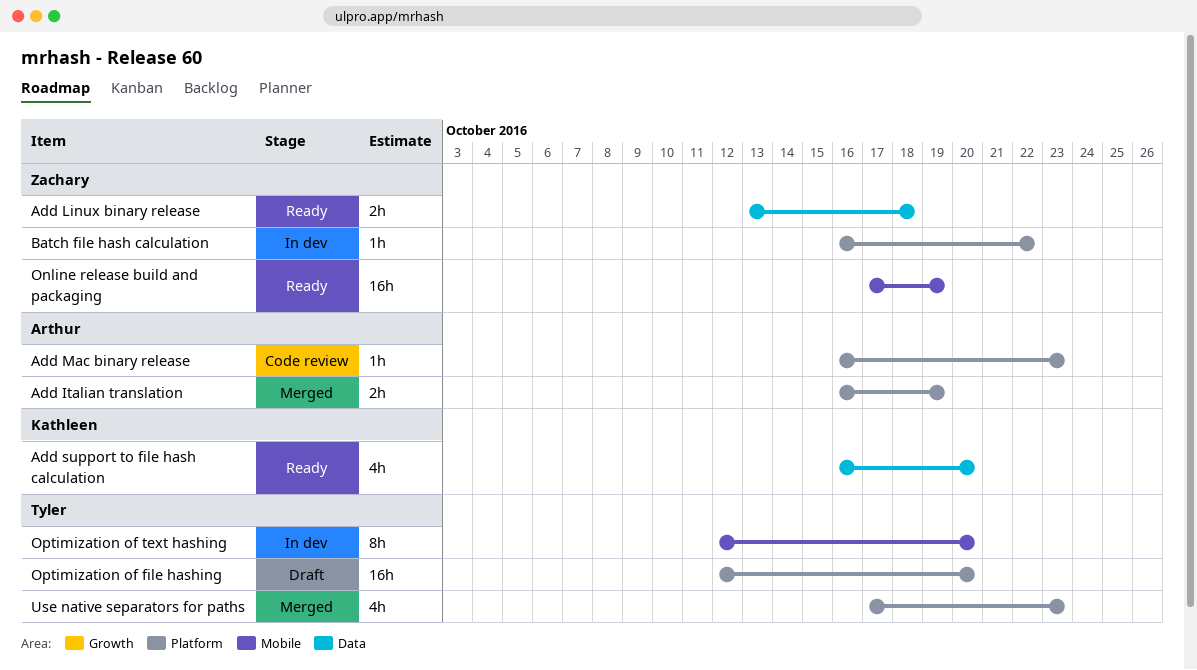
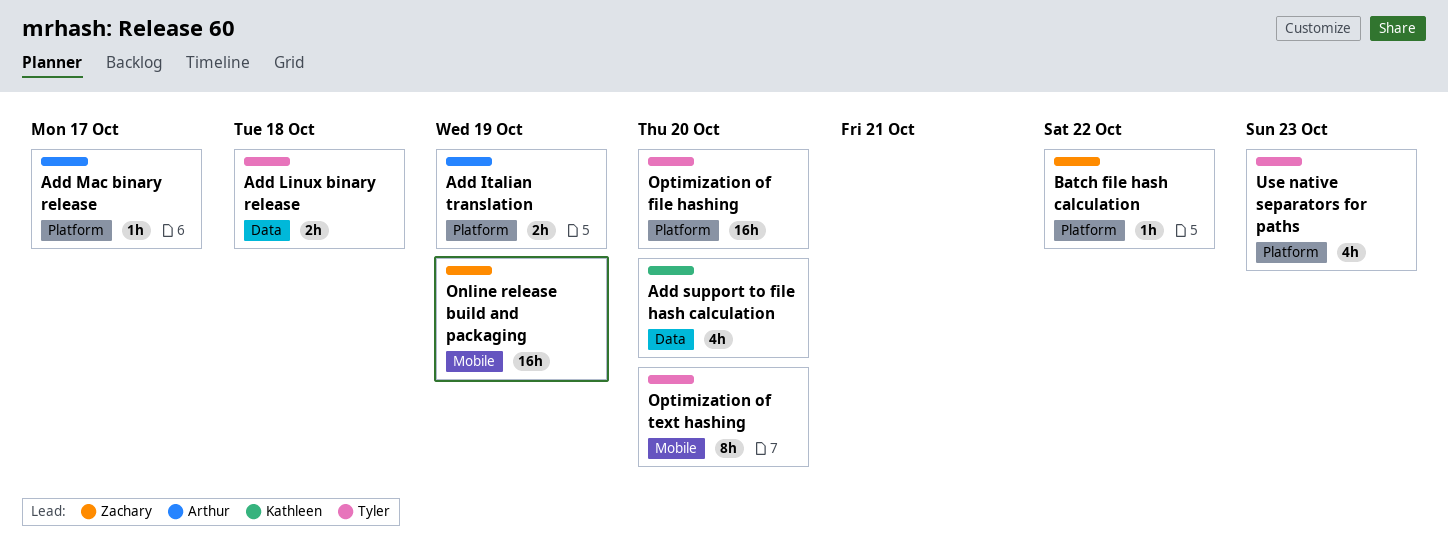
Add Linux binary release, owner: Zachary -> Tyler
Add Mac binary release, due: Oct 23 -> Oct 17

